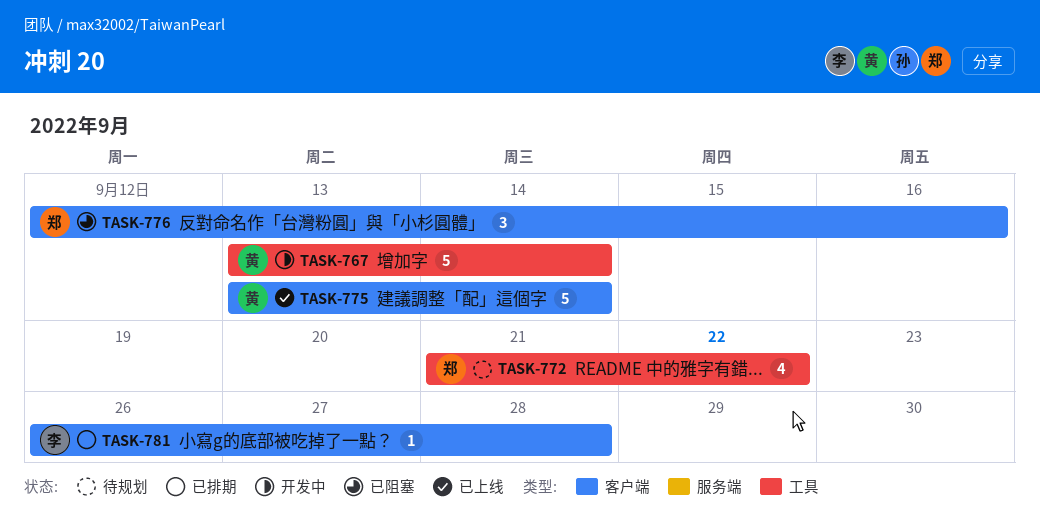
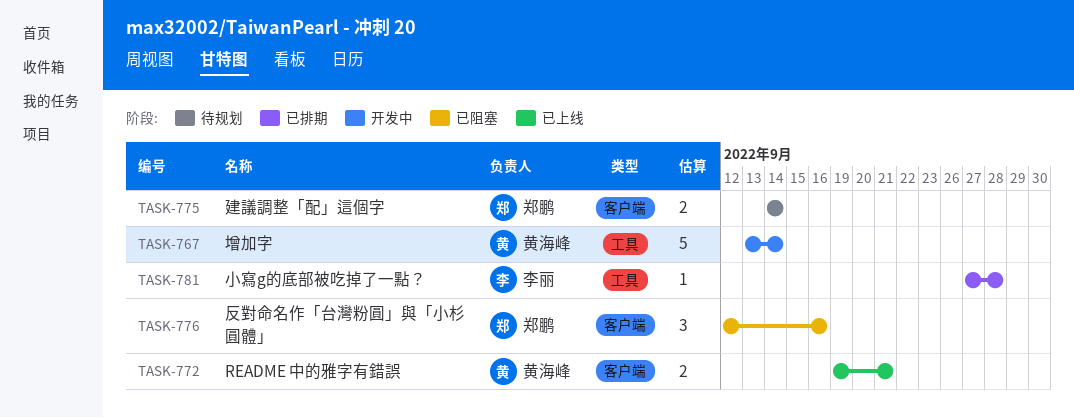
TASK-772, status: 待规划 -> 已上线
TASK-772, owner: 郑鹏 -> 黄海峰
TASK-772, label: 工具 -> 客户端
TASK-772, estimate: 4 -> 2
TASK-772, start: Sep 21 -> Sep 19
TASK-772, due: Sep 22 -> Sep 21
TASK-775, status: 已上线 -> 待规划
TASK-775, owner: 黄海峰 -> 郑鹏
TASK-775, estimate: 5 -> 2
TASK-775, start: Sep 13 -> Sep 14
TASK-781, label: 客户端 -> 工具
TASK-781, start: Sep 26 -> Sep 27

